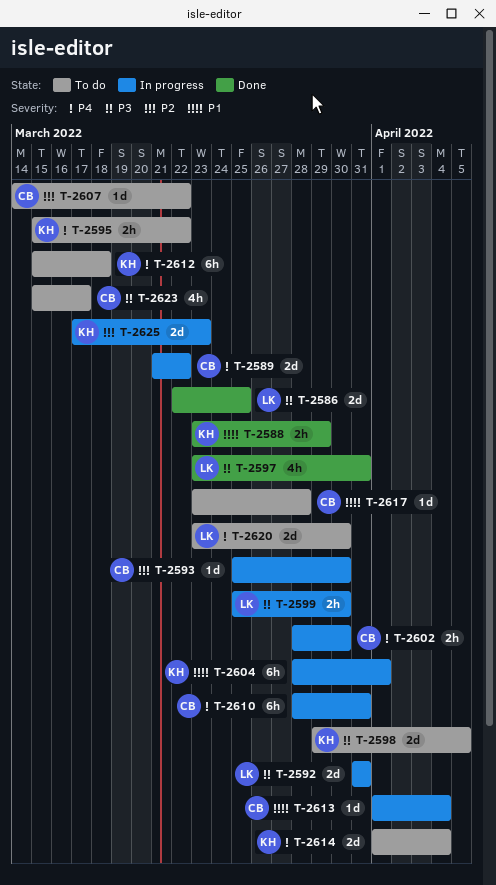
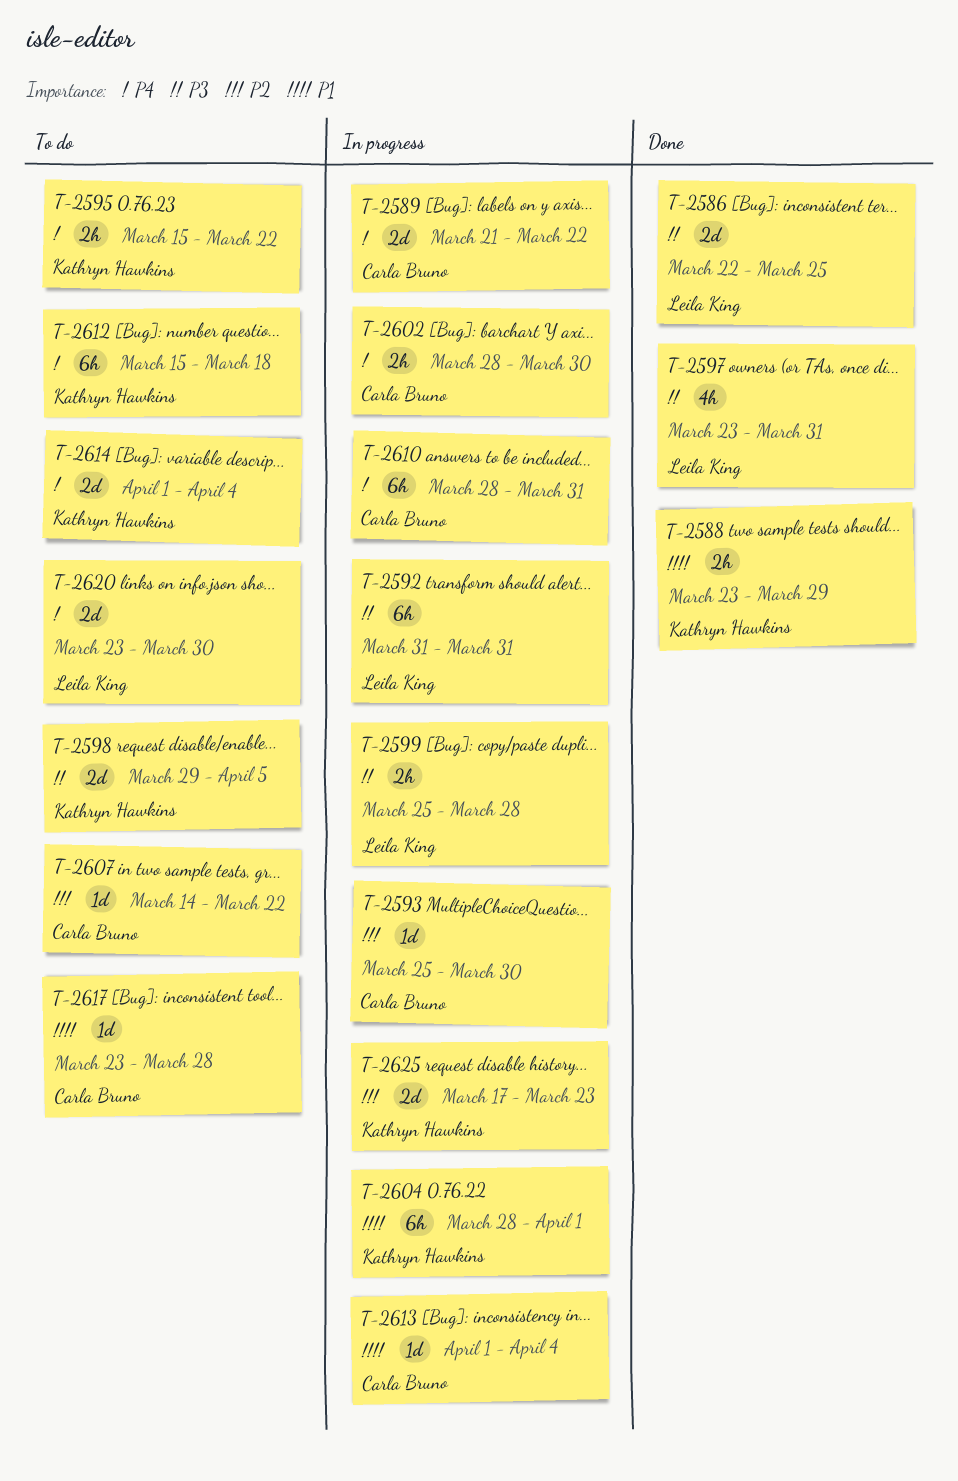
T-2592, estimate: 2d -> 6h
T-2599, due: Mar 30 -> Mar 28
T-2623: present -> none

